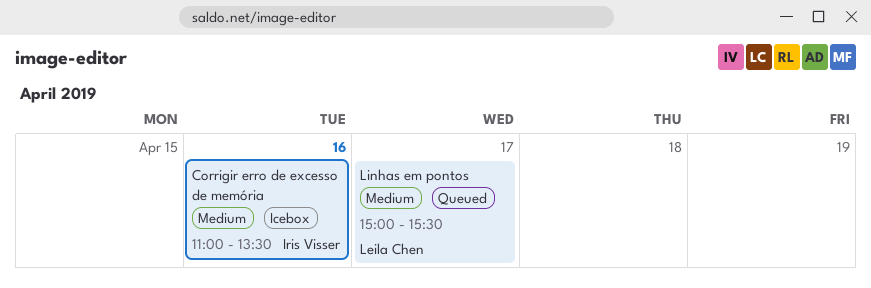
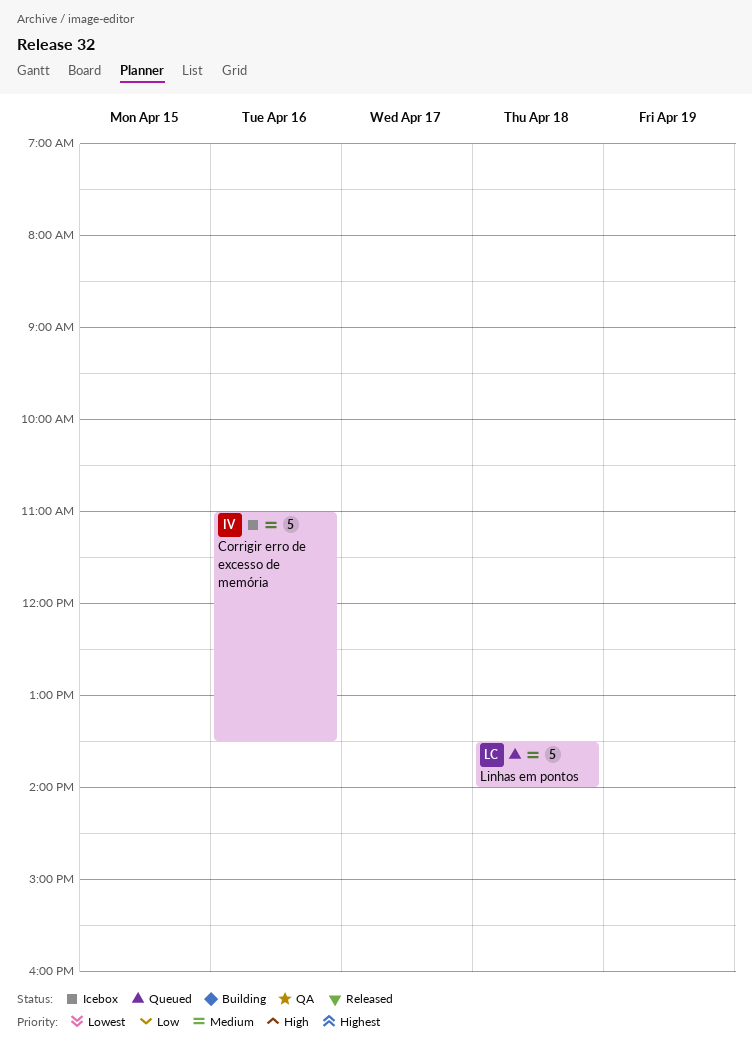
Linhas em pontos, day: Apr 17 -> Apr 18
Linhas em pontos, begins: 15:00 -> 13:30
Linhas em pontos, ends: 15:30 -> 14:00

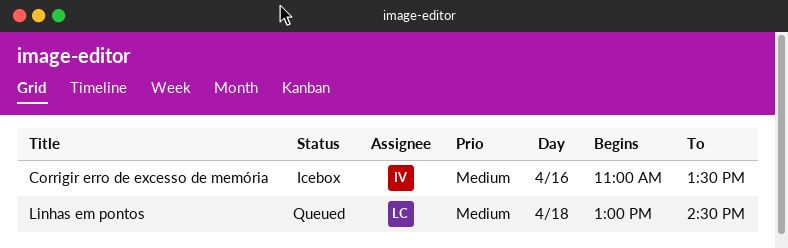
Linhas em pontos, begins: 13:30 -> 13:00
Linhas em pontos, ends: 14:00 -> 14:30

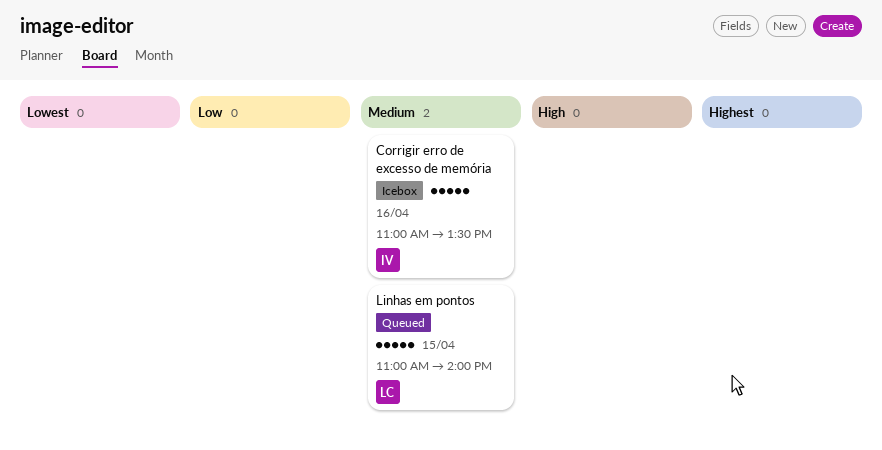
Linhas em pontos, day: Apr 18 -> Apr 15
Linhas em pontos, begins: 13:00 -> 11:00
Linhas em pontos, ends: 14:30 -> 14:00

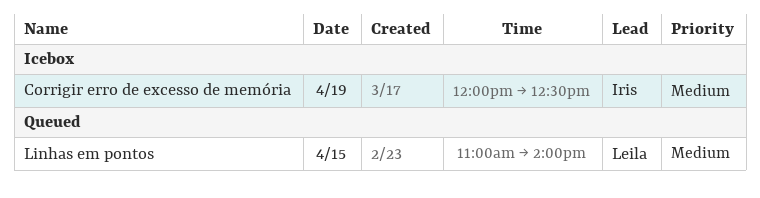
Corrigir erro de excesso de memória, day: Apr 16 -> Apr 19
Corrigir erro de excesso de memória, begins: 11:00 -> 12:00
Corrigir erro de excesso de memória, ends: 13:30 -> 12:30

